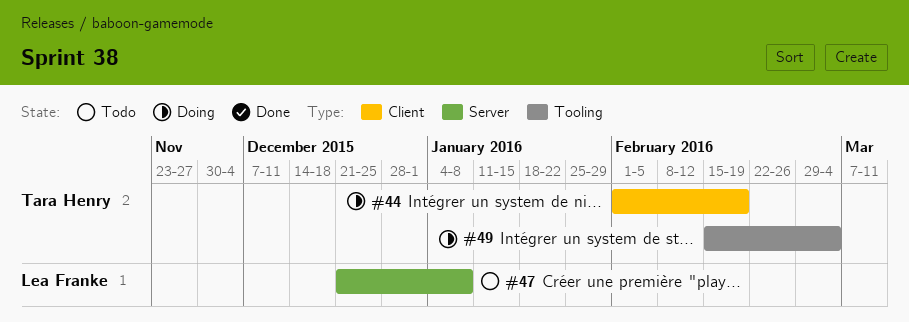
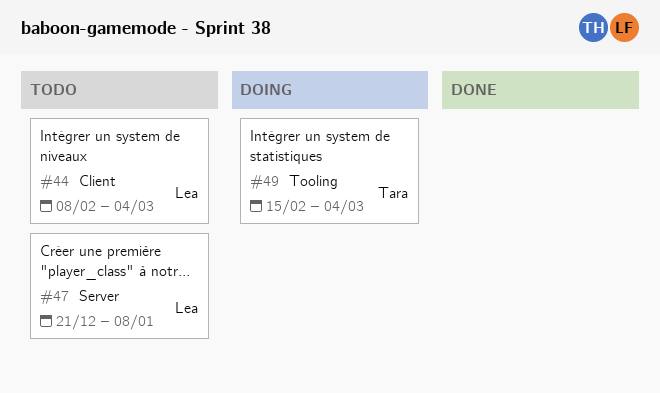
#44, status: Doing -> Todo
#44, owner: Tara Henry -> Lea Franke
#44, start: Feb 1 -> Feb 8
#44, due: Feb 19 -> Mar 4

